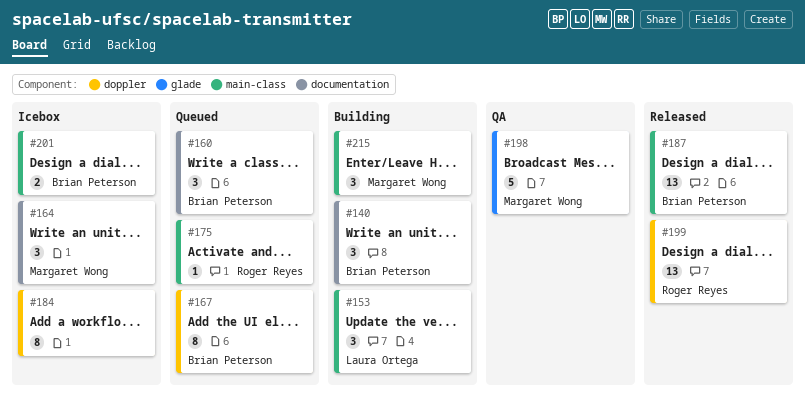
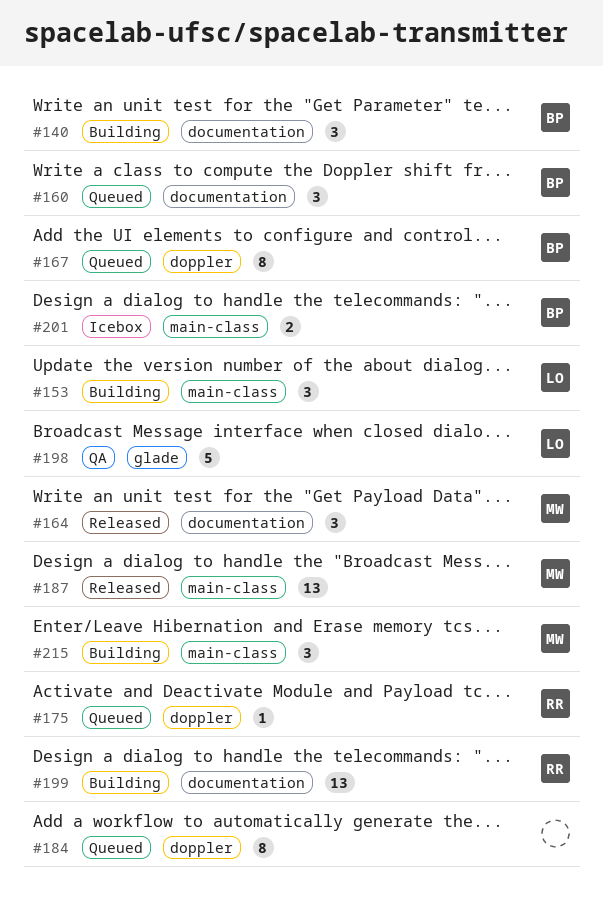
#164, status: Icebox -> Released
#175, label: main-class -> doppler
#184, status: Icebox -> Queued
#187, owner: Brian Peterson -> Margaret Wong
#198, owner: Margaret Wong -> Laura Ortega
#199, status: Released -> Building
#199, label: doppler -> documentation

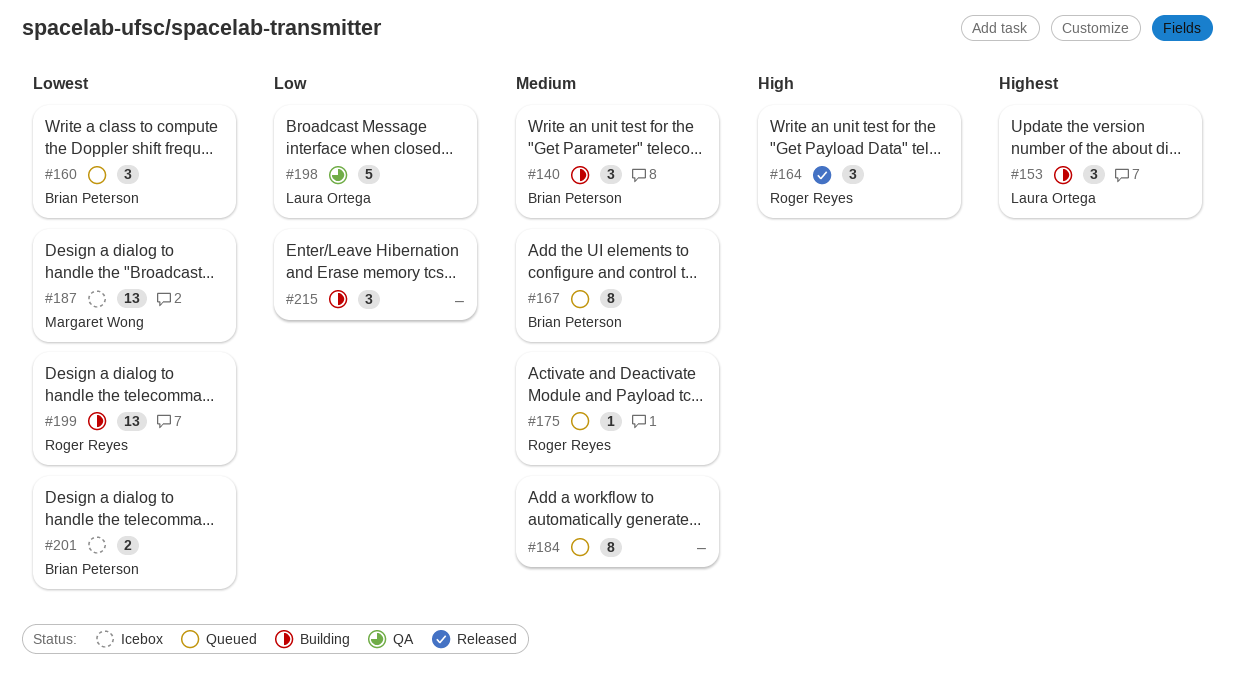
#164, owner: Margaret Wong -> Roger Reyes
#187, status: Released -> Icebox
#215, owner: Margaret Wong -> none

